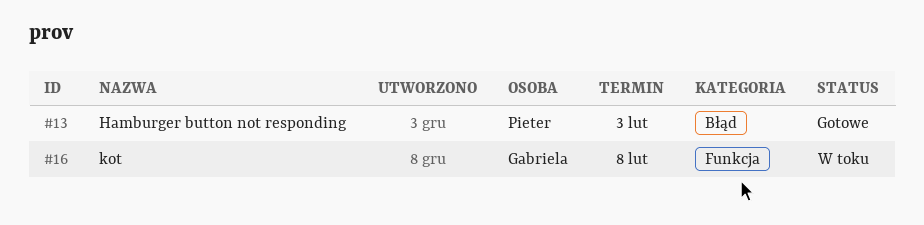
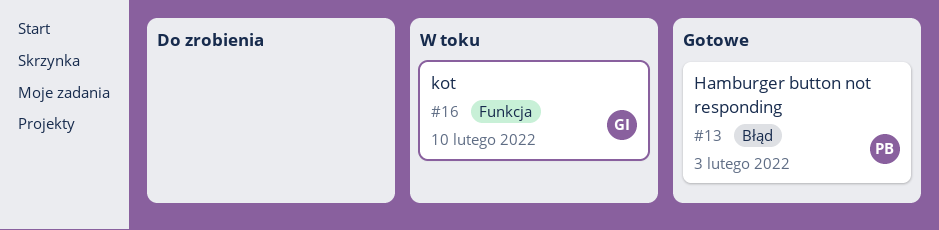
#16, due: Feb 8 -> Feb 10

